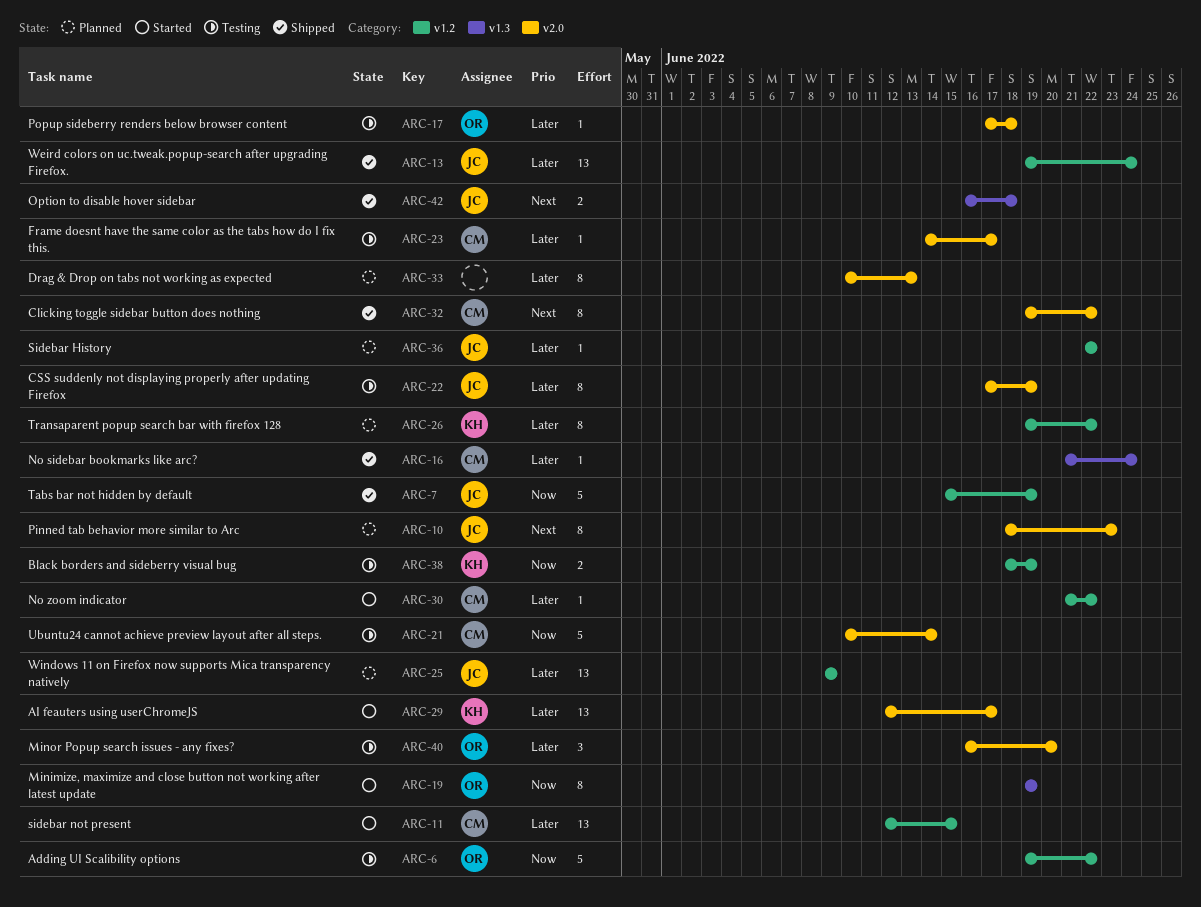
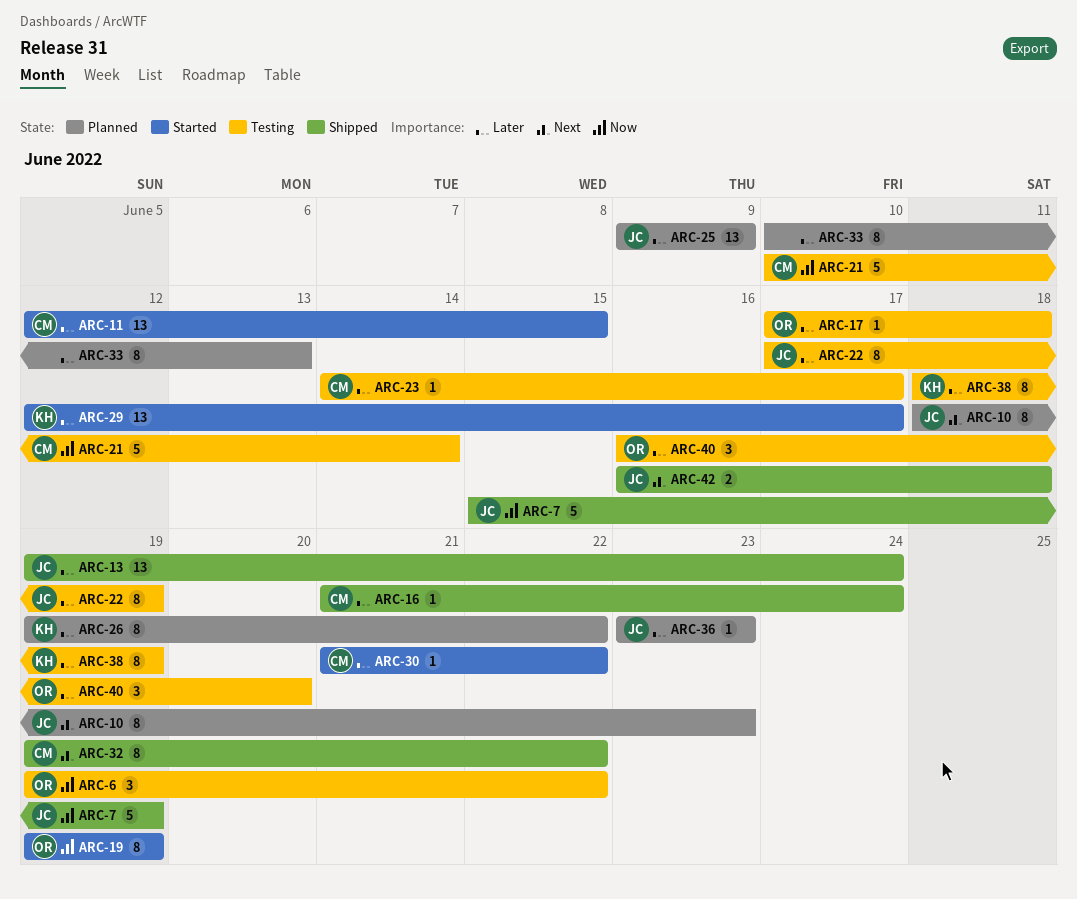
ARC-6, estimate: 5 -> 3
ARC-36, start: Jun 22 -> Jun 23
ARC-36, due: Jun 22 -> Jun 23
ARC-38, priority: Now -> Later
ARC-38, estimate: 2 -> 8

